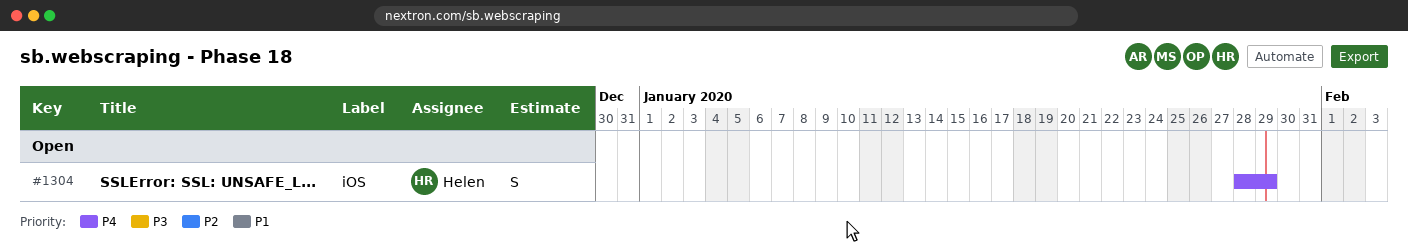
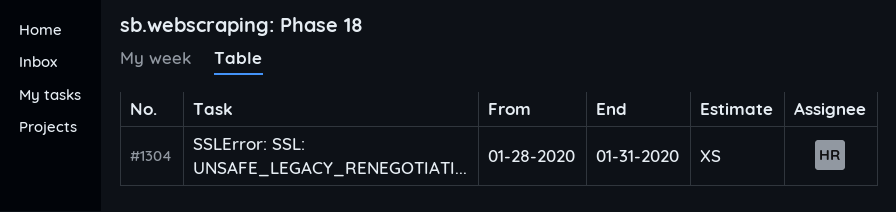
#1304, estimate: S -> XS
#1304, due: Jan 29 -> Jan 31

